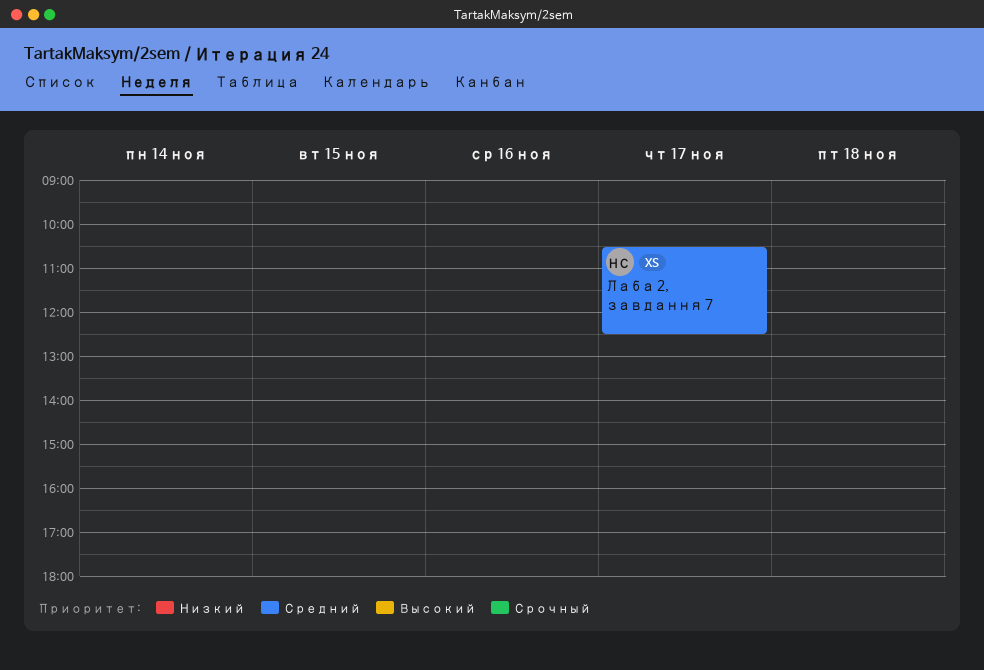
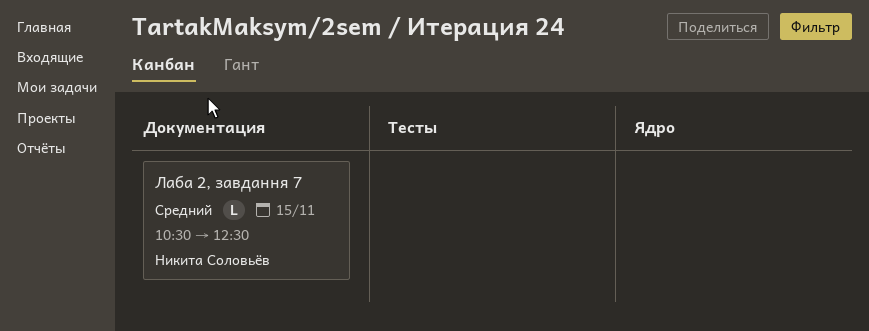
Лаба 2, завдання 7, estimate: XS -> L
Лаба 2, завдання 7, day: Nov 17 -> Nov 15

